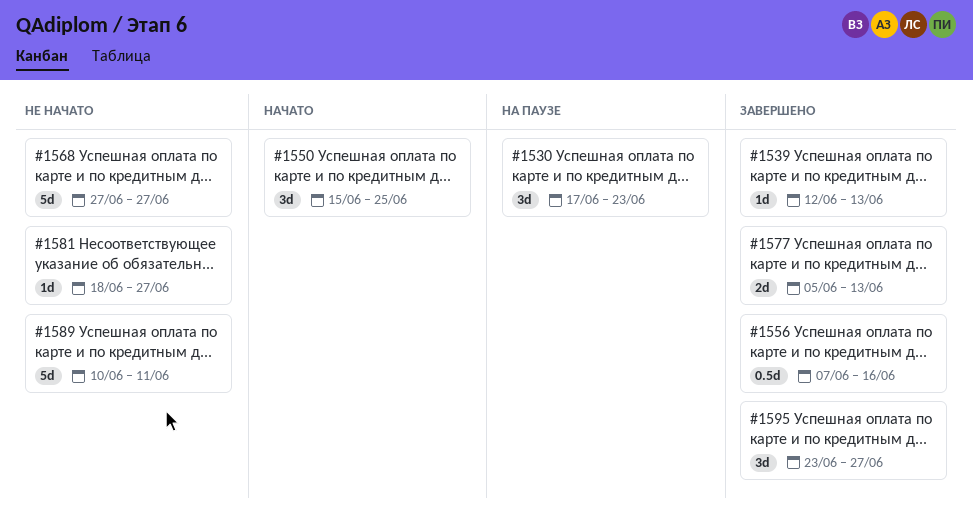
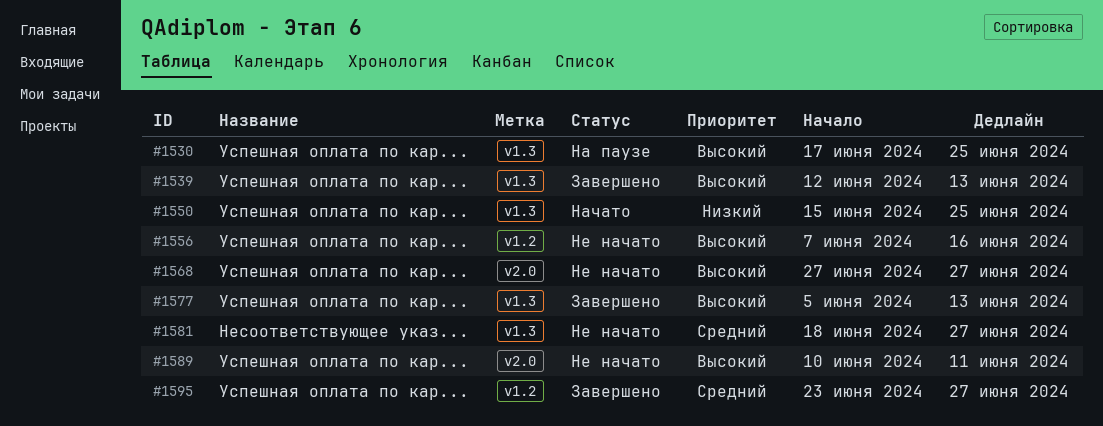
#1530, due: Jun 23 -> Jun 25
#1556, status: Завершено -> Не начато

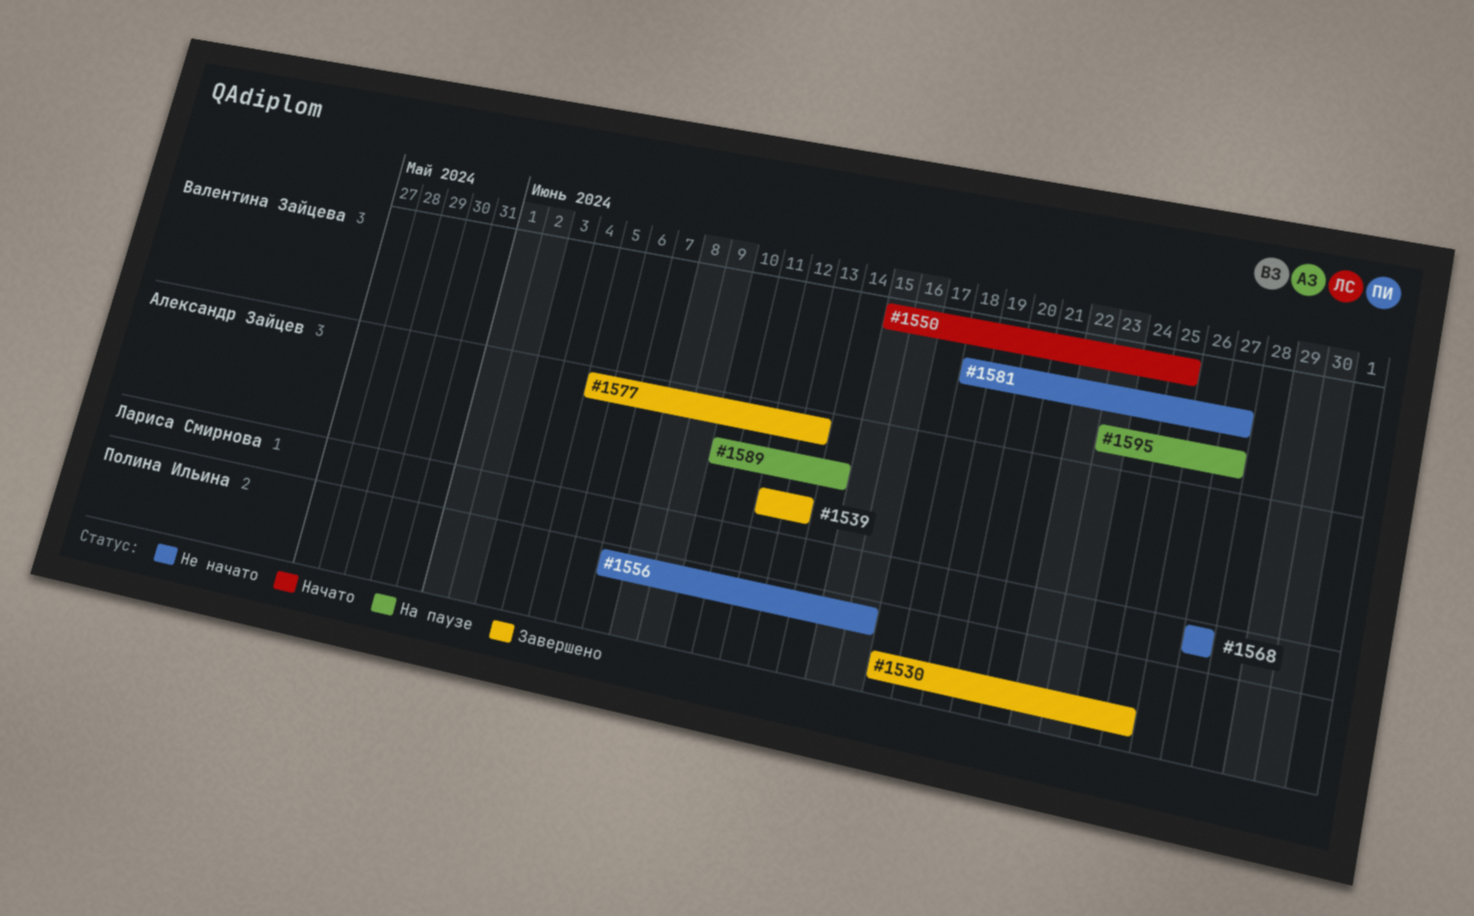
#1530, status: На паузе -> Завершено
#1589, status: Не начато -> На паузе
#1589, due: Jun 11 -> Jun 14
#1595, status: Завершено -> На паузе

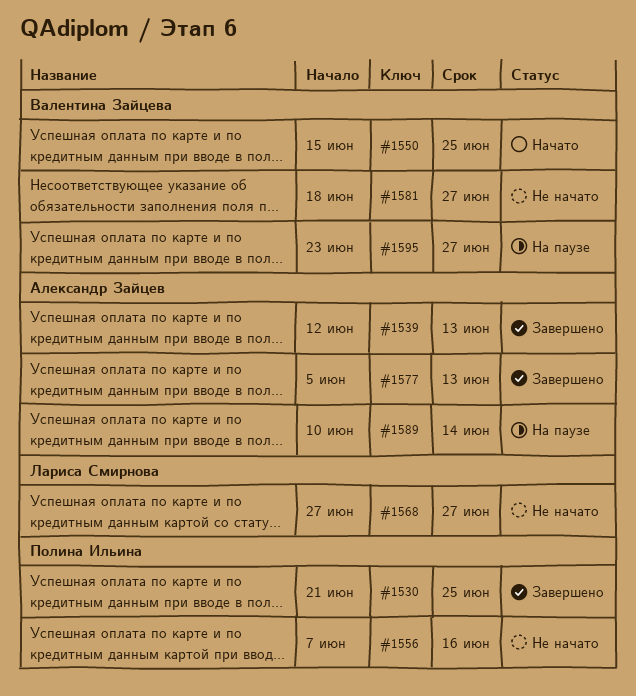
#1530, start: Jun 17 -> Jun 21

